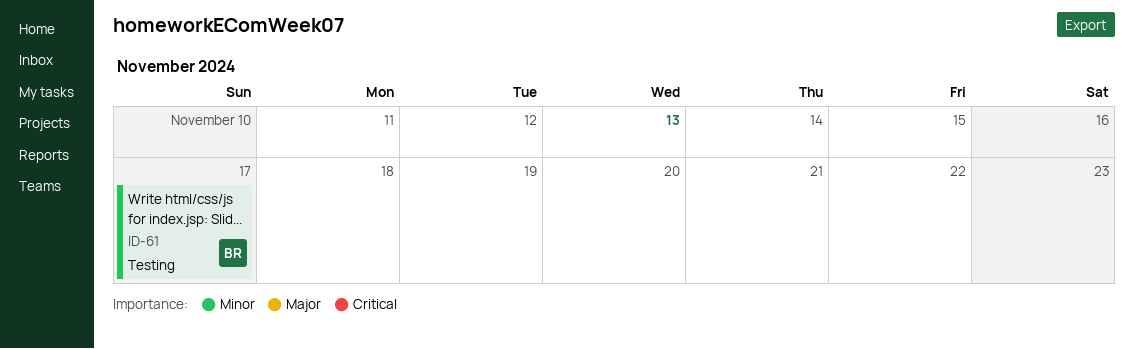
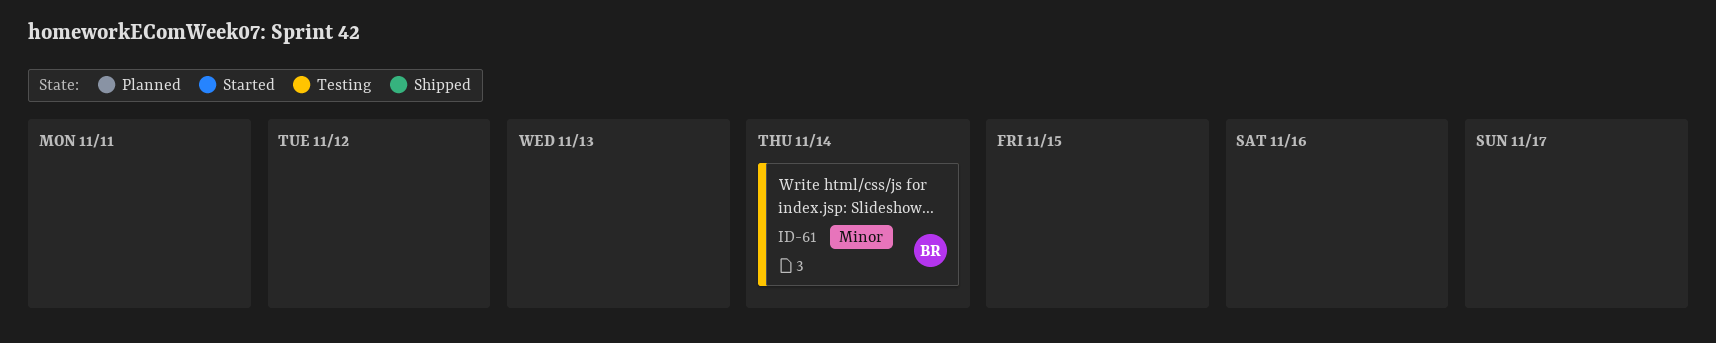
ID-61, due: Nov 17 -> Nov 14

